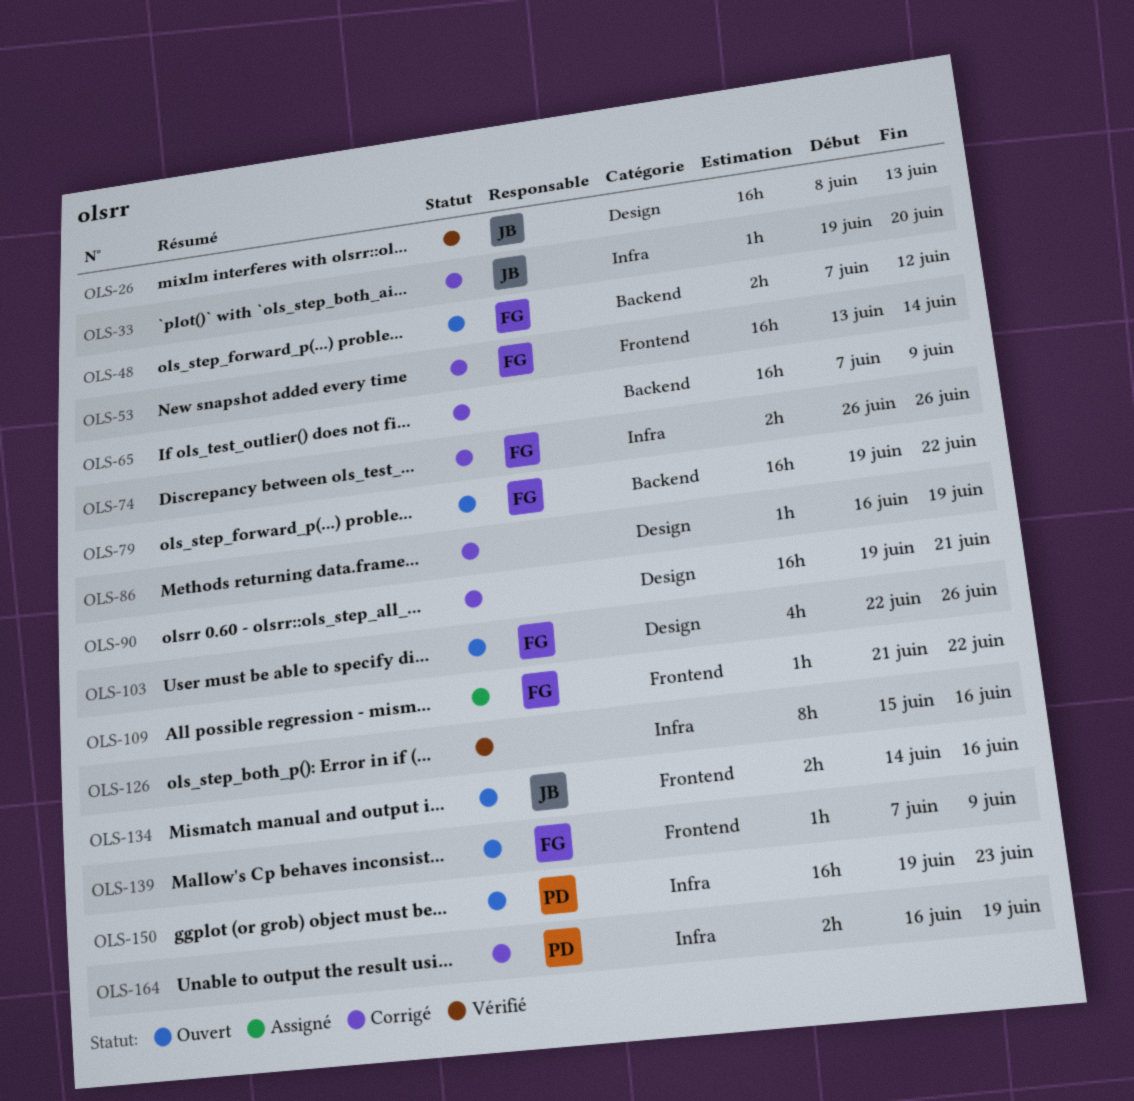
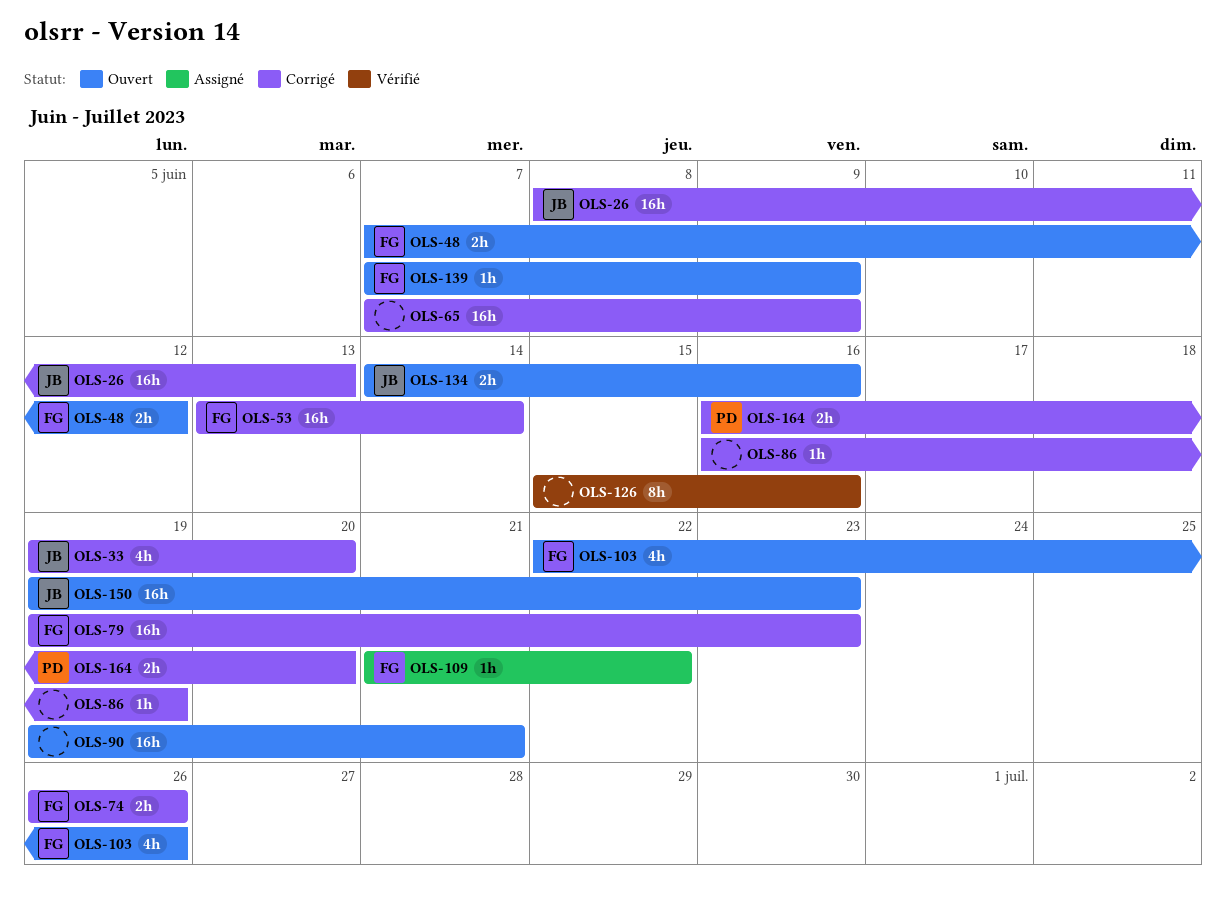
OLS-26, status: Vérifié -> Corrigé
OLS-33, estimate: 1h -> 4h
OLS-79, status: Ouvert -> Corrigé
OLS-79, due: Jun 22 -> Jun 23
OLS-90, status: Corrigé -> Ouvert
OLS-150, owner: PD -> JB
OLS-164, due: Jun 19 -> Jun 20

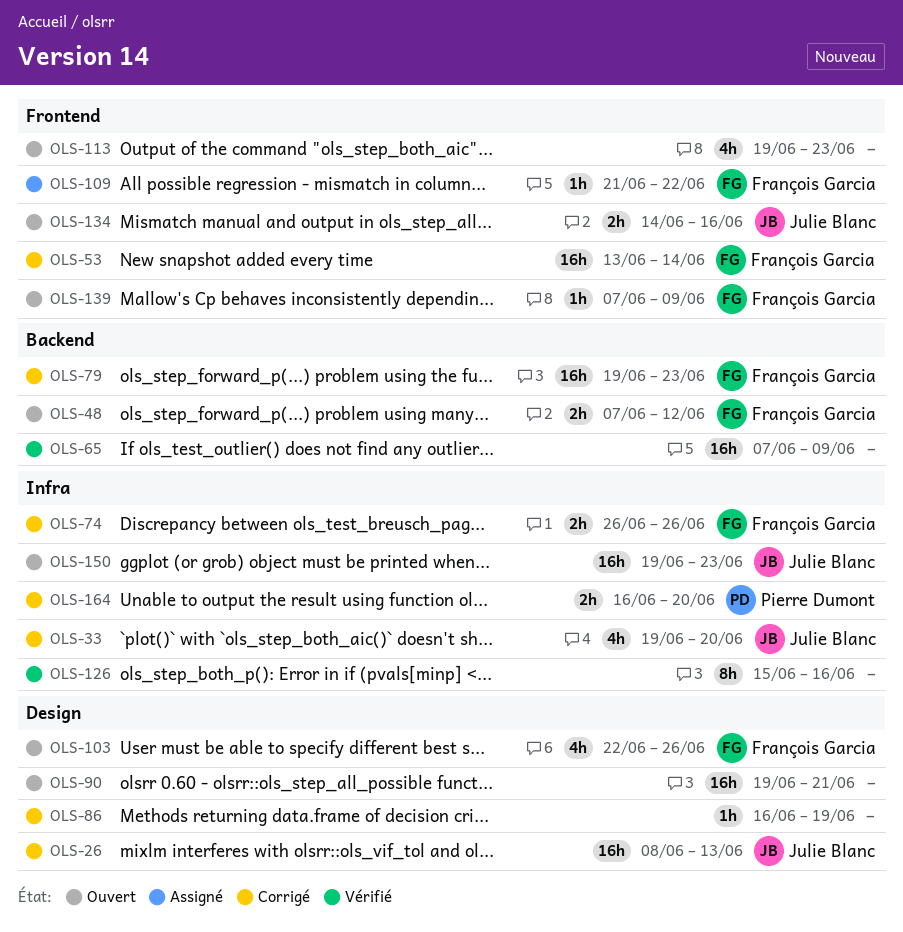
OLS-65, status: Corrigé -> Vérifié
OLS-113: none -> present

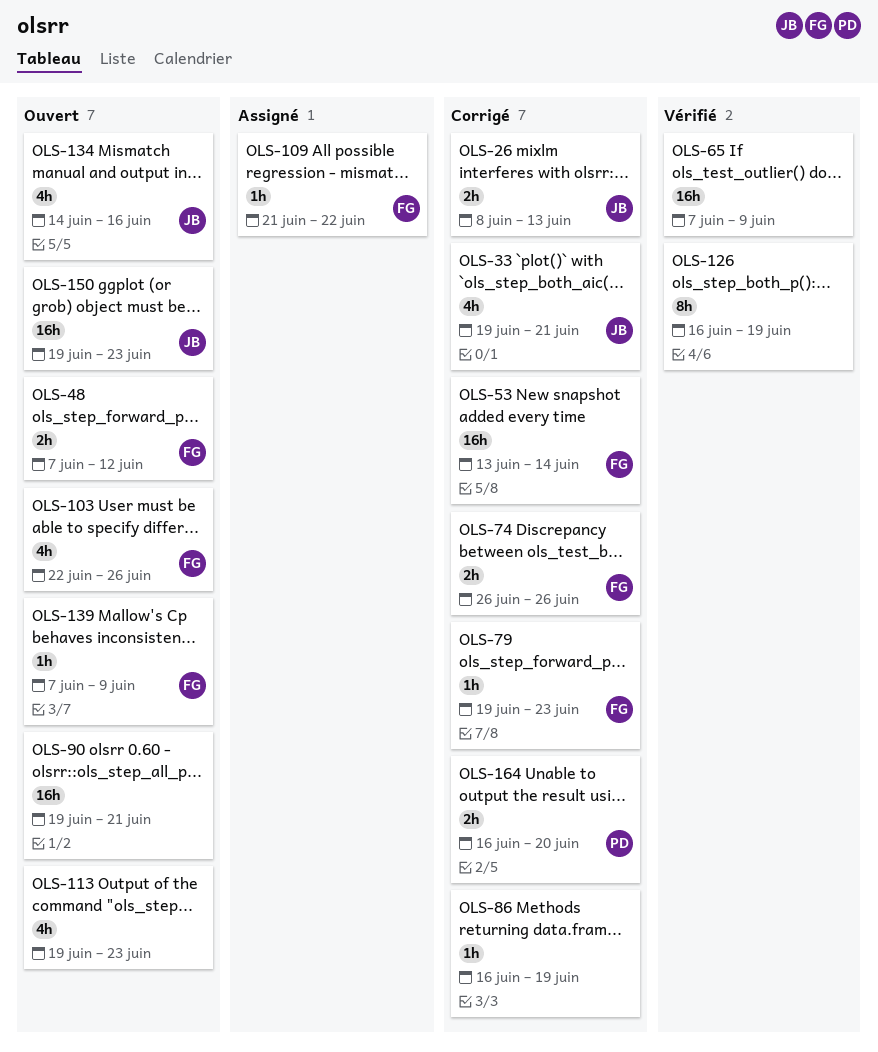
OLS-26, estimate: 16h -> 2h
OLS-33, due: Jun 20 -> Jun 21
OLS-79, estimate: 16h -> 1h
OLS-126, start: Jun 15 -> Jun 16
OLS-126, due: Jun 16 -> Jun 19
OLS-134, estimate: 2h -> 4h

